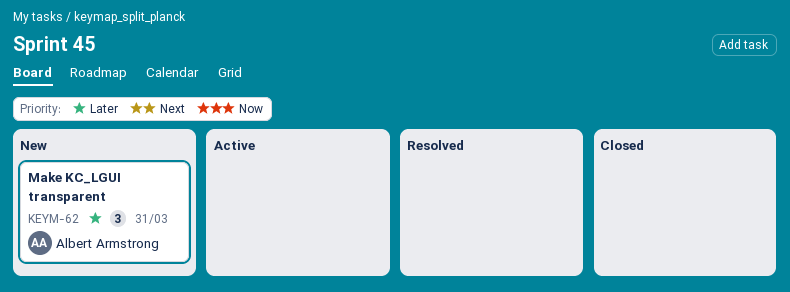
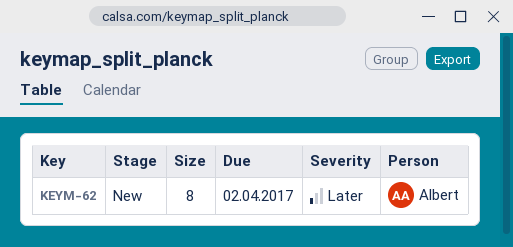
KEYM-62, estimate: 3 -> 8
KEYM-62, due: Mar 31 -> Apr 2

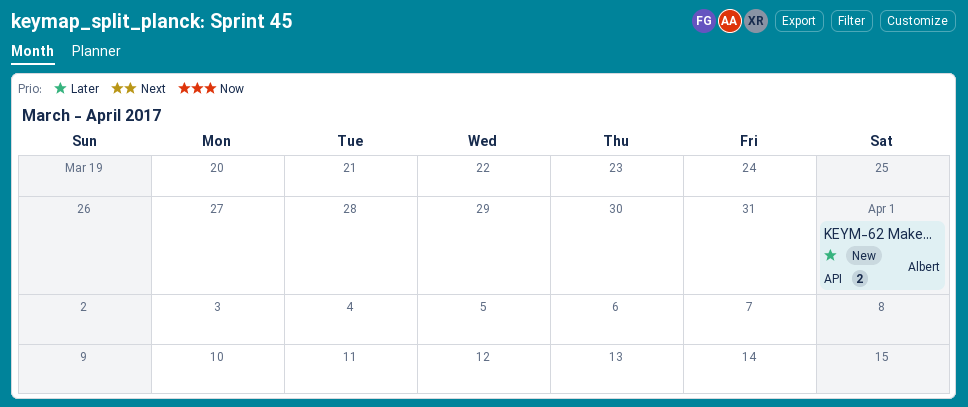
KEYM-62, estimate: 8 -> 2
KEYM-62, due: Apr 2 -> Apr 1

